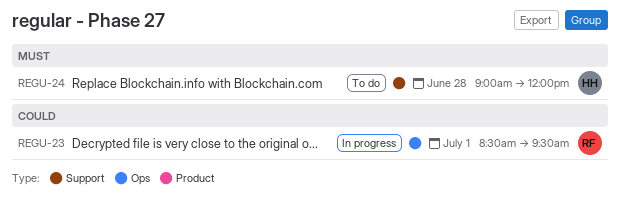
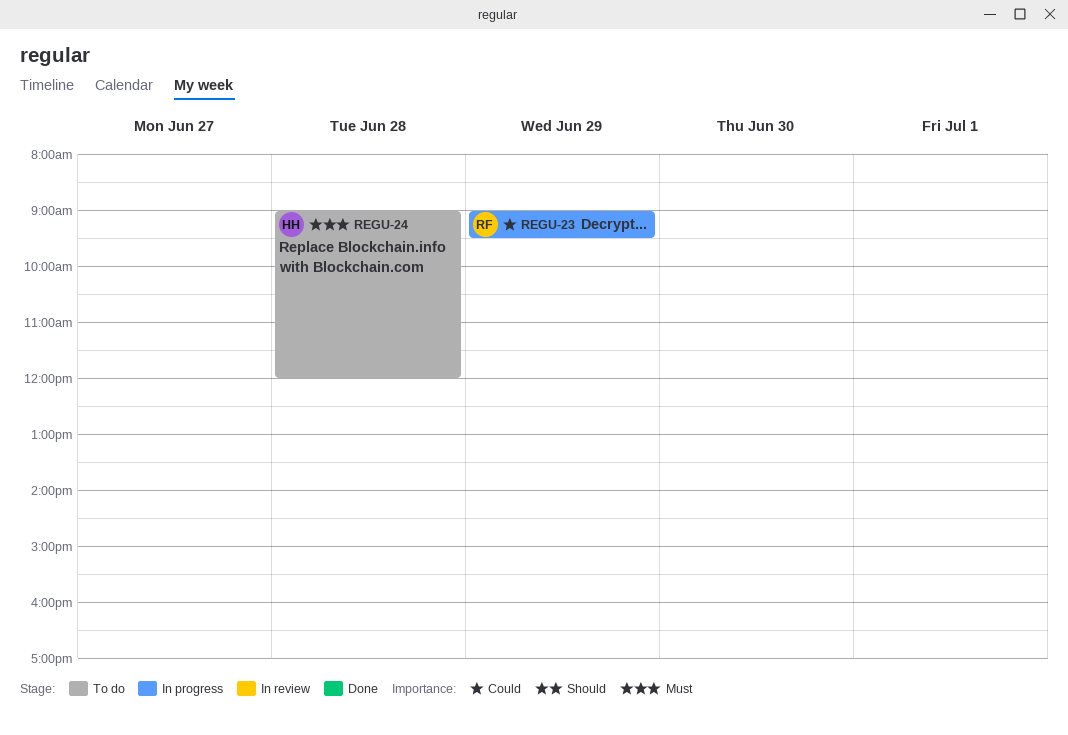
REGU-23, day: Jul 1 -> Jun 29
REGU-23, begins: 08:30 -> 09:00

